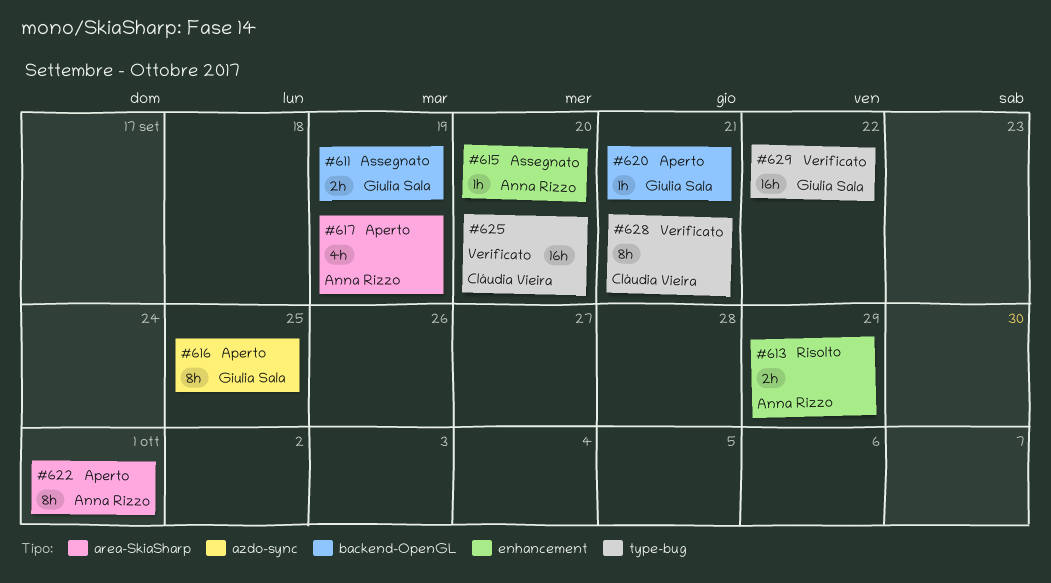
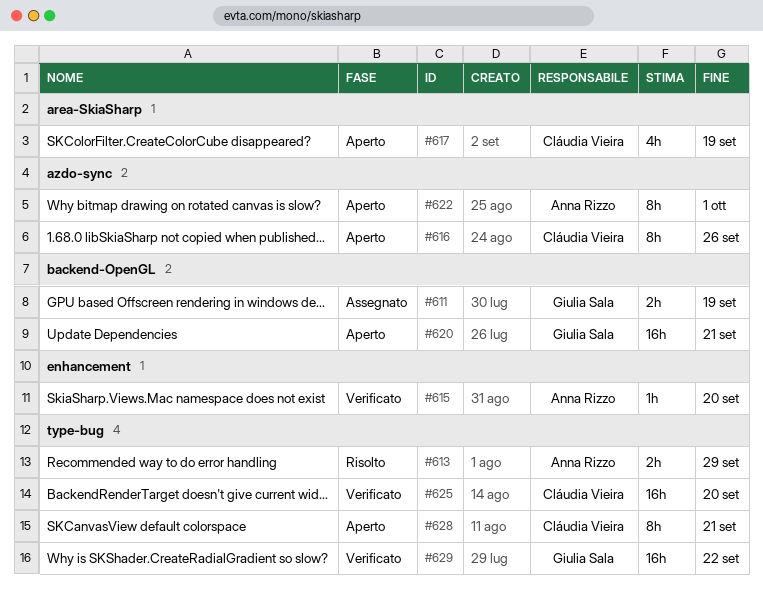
#613, label: enhancement -> type-bug
#615, status: Assegnato -> Verificato
#616, owner: Giulia Sala -> Cláudia Vieira
#616, due: Sep 25 -> Sep 26
#617, owner: Anna Rizzo -> Cláudia Vieira
#620, estimate: 1h -> 16h
#622, label: area-SkiaSharp -> azdo-sync
#628, status: Verificato -> Aperto

